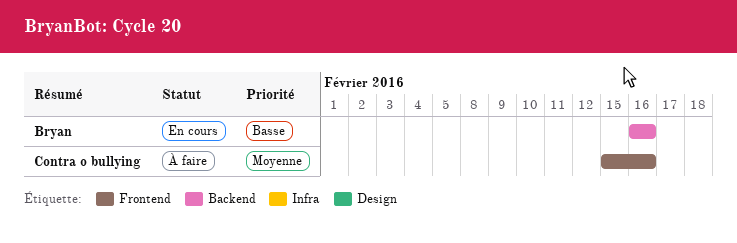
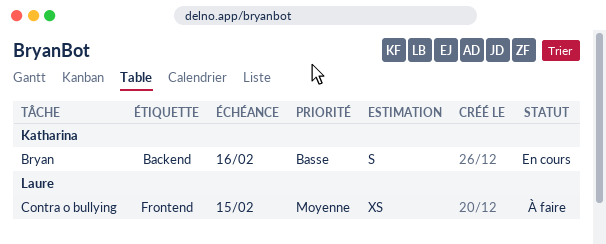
Contra o bullying, due: Feb 16 -> Feb 15

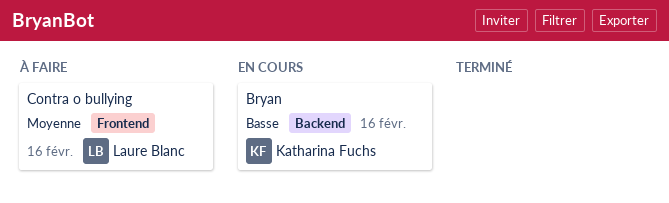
Contra o bullying, due: Feb 15 -> Feb 16

